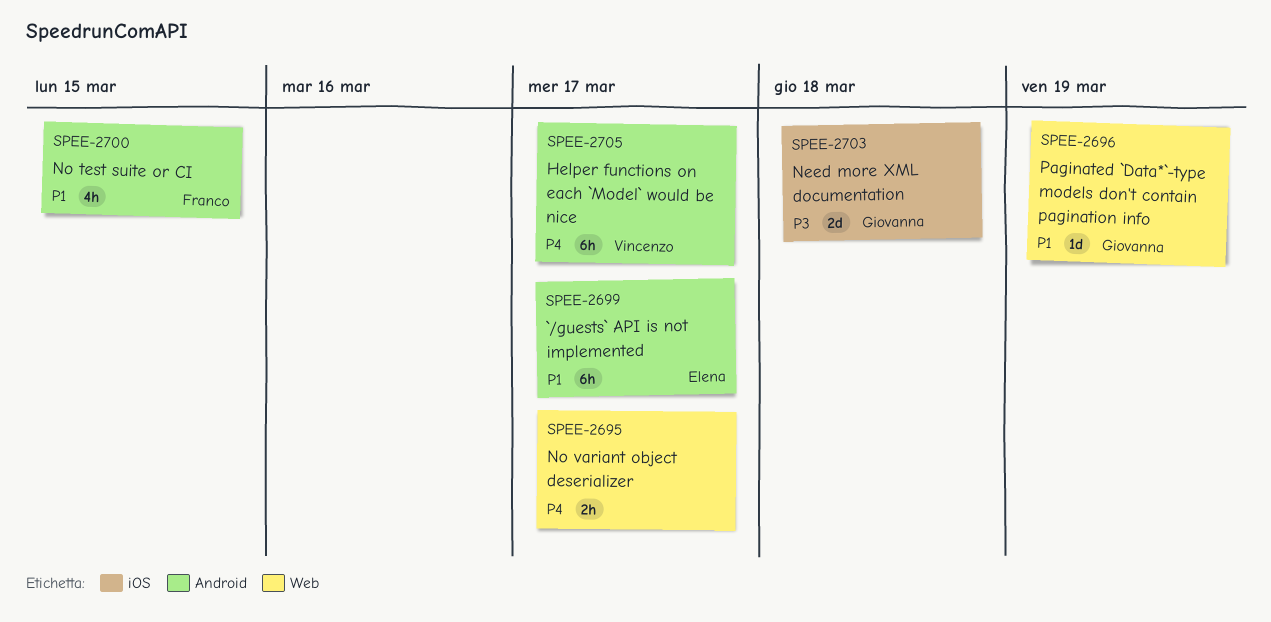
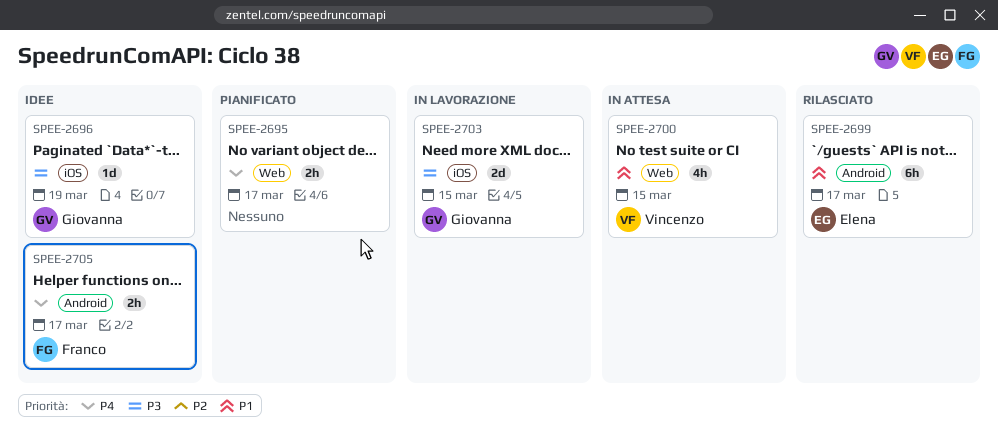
SPEE-2696, priority: P1 -> P3
SPEE-2696, label: Web -> iOS
SPEE-2700, owner: Franco -> Vincenzo
SPEE-2700, label: Android -> Web
SPEE-2703, due: Mar 18 -> Mar 15
SPEE-2705, owner: Vincenzo -> Franco
SPEE-2705, estimate: 6h -> 2h

